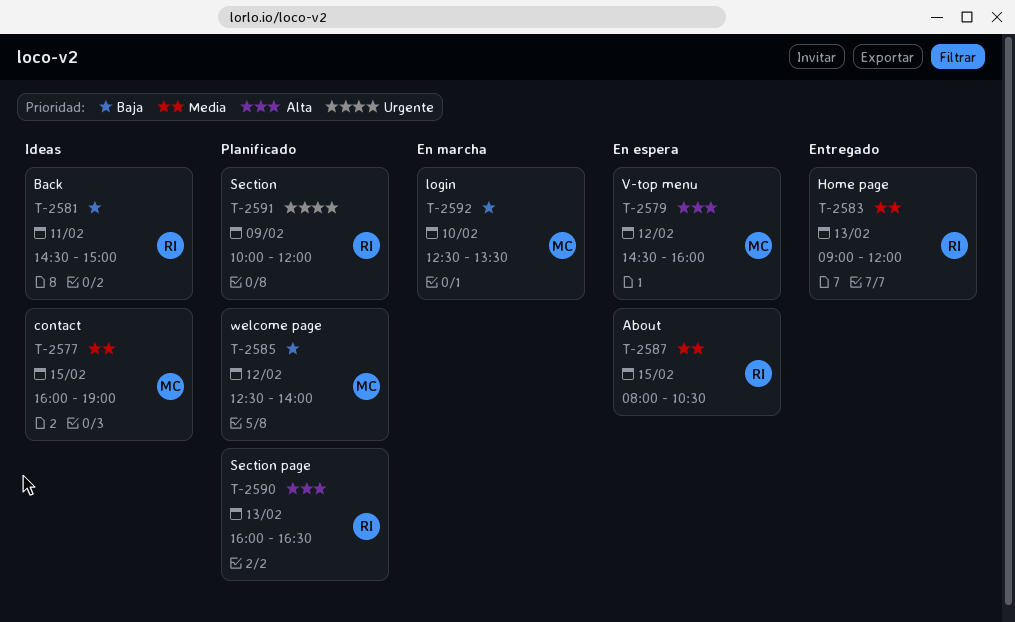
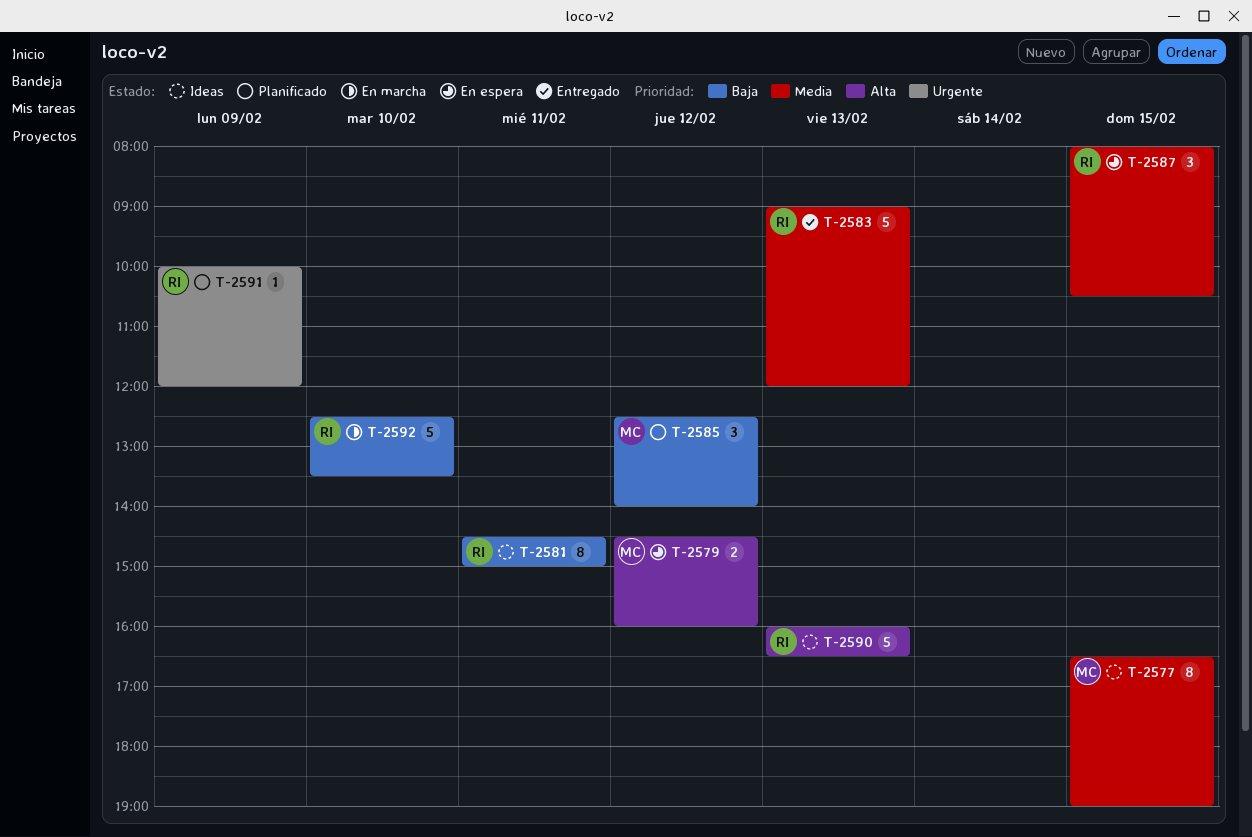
T-2577, begins: 16:00 -> 16:30
T-2590, status: Planificado -> Ideas
T-2592, owner: MC -> RI

